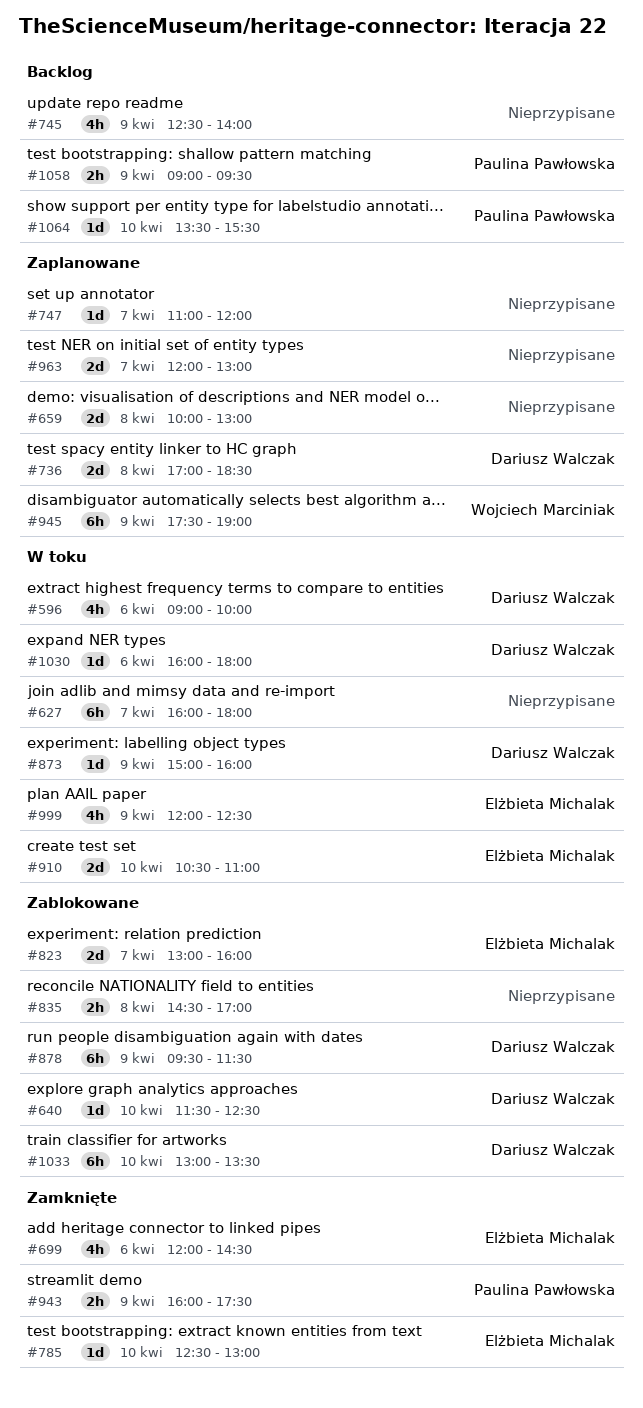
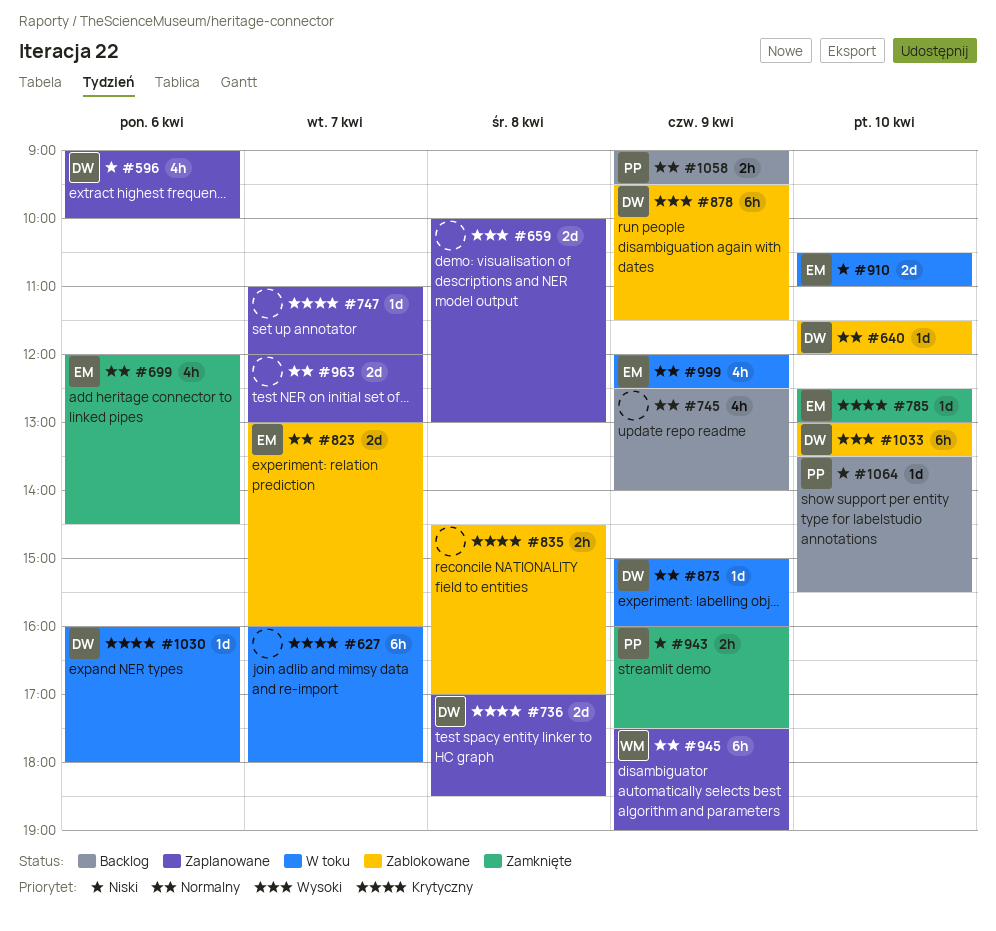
#596, status: W toku -> Zaplanowane
#640, ends: 12:30 -> 12:00

